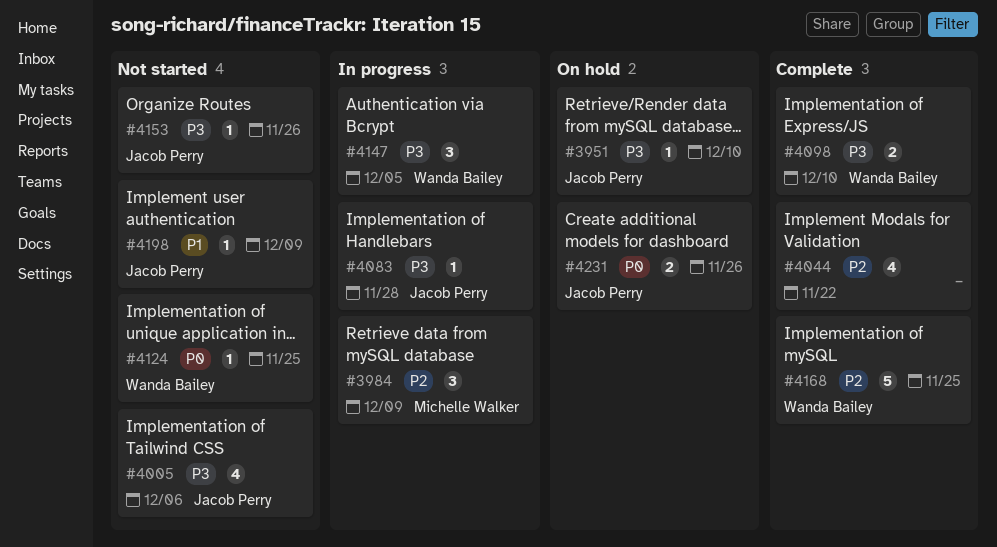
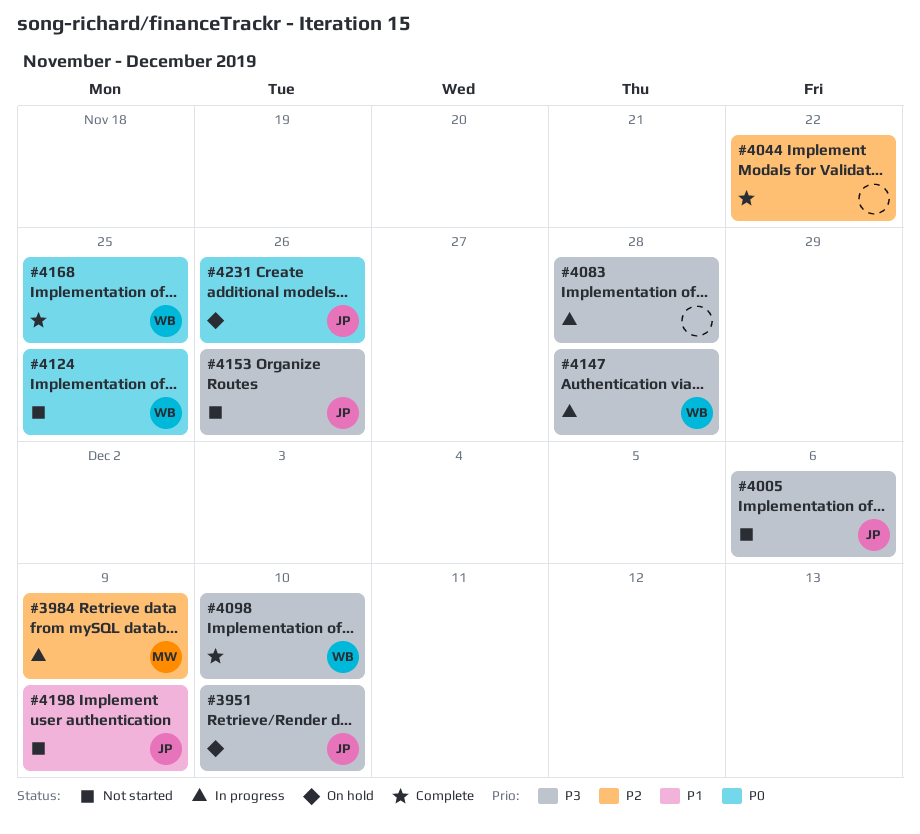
#4083, owner: Jacob Perry -> none
#4147, due: Dec 5 -> Nov 28
#4168, priority: P2 -> P0

